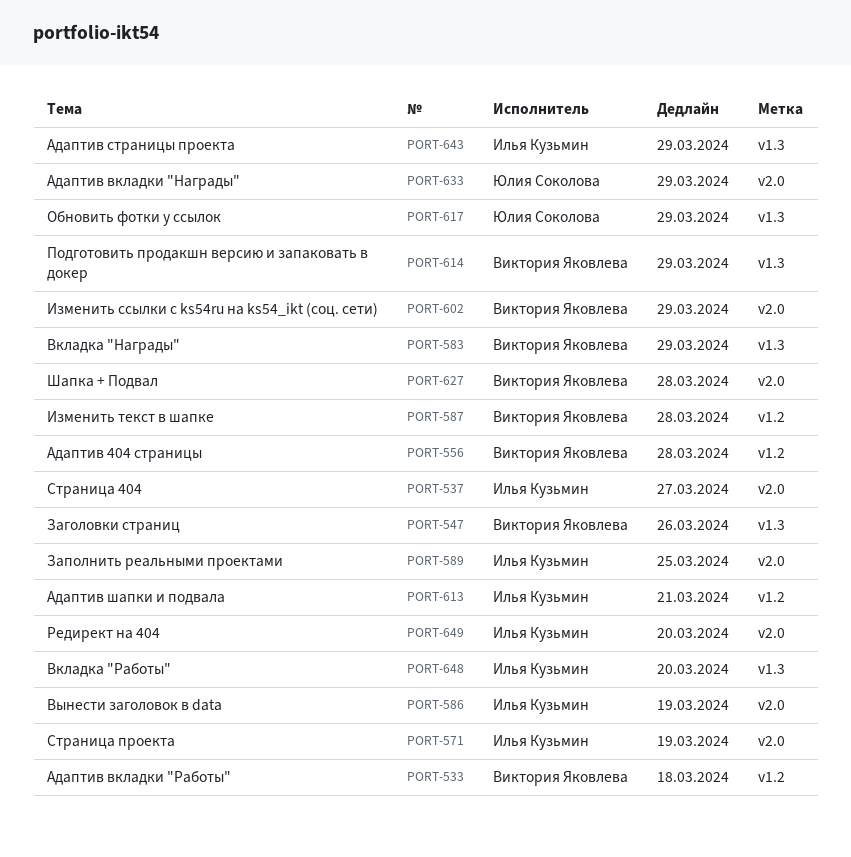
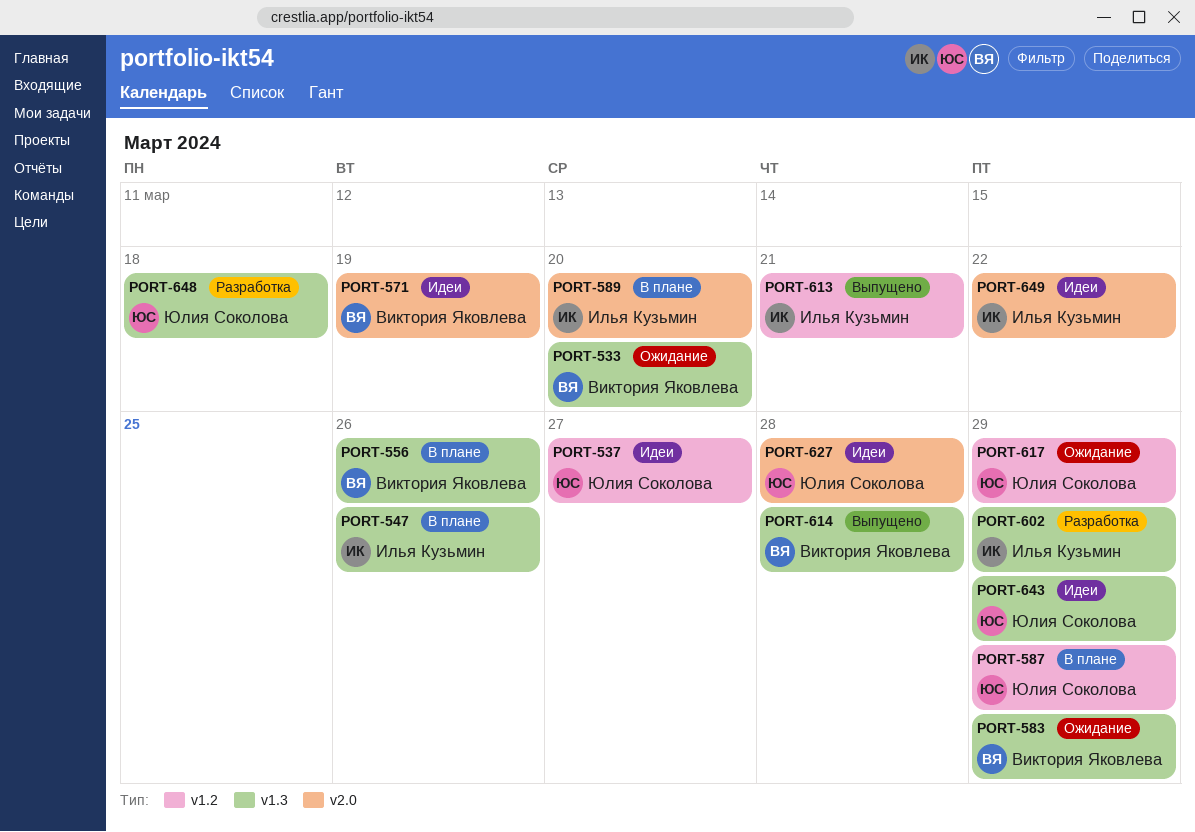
PORT-533, label: v1.2 -> v1.3
PORT-533, due: Mar 18 -> Mar 20
PORT-537, owner: Илья Кузьмин -> Юлия Соколова
PORT-537, label: v2.0 -> v1.2
PORT-547, owner: Виктория Яковлева -> Илья Кузьмин
PORT-556, label: v1.2 -> v1.3
PORT-556, due: Mar 28 -> Mar 26
PORT-571, owner: Илья Кузьмин -> Виктория Яковлева
PORT-586: present -> none
PORT-587, owner: Виктория Яковлева -> Юлия Соколова
PORT-587, due: Mar 28 -> Mar 29
PORT-589, due: Mar 25 -> Mar 20
PORT-602, owner: Виктория Яковлева -> Илья Кузьмин
PORT-602, label: v2.0 -> v1.3
PORT-614, due: Mar 29 -> Mar 28
PORT-617, label: v1.3 -> v1.2
PORT-627, owner: Виктория Яковлева -> Юлия Соколова
PORT-633: present -> none
PORT-643, owner: Илья Кузьмин -> Юлия Соколова
PORT-648, owner: Илья Кузьмин -> Юлия Соколова
PORT-648, due: Mar 20 -> Mar 18
PORT-649, due: Mar 20 -> Mar 22

